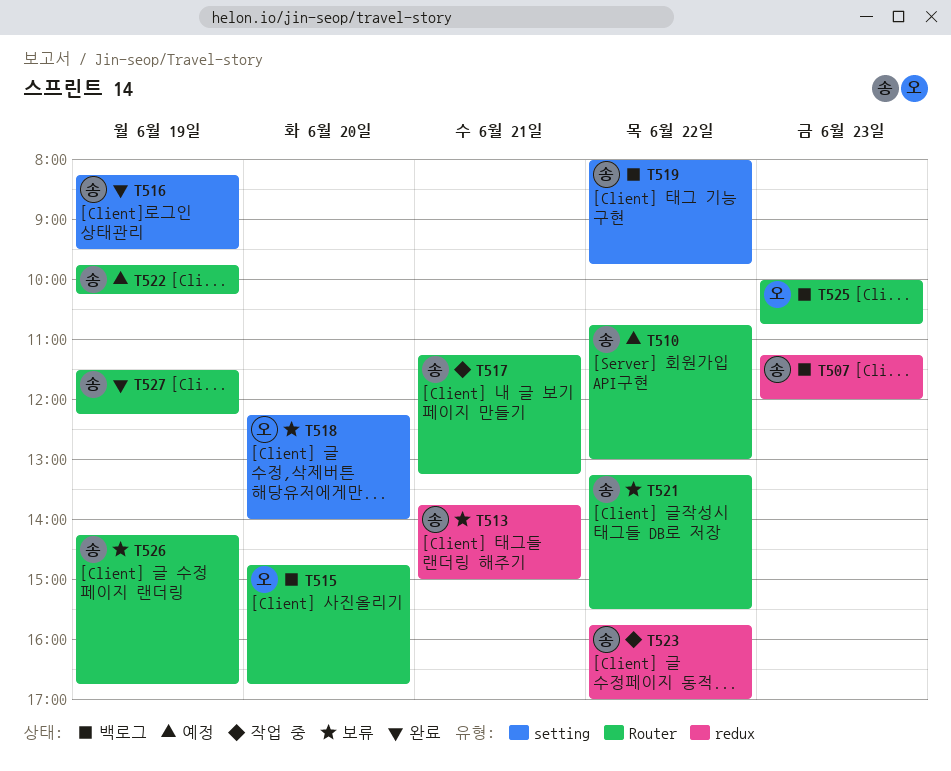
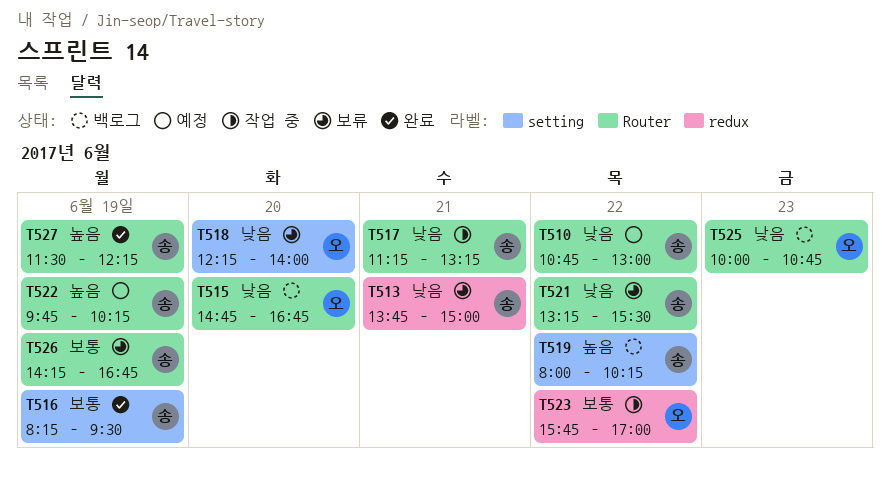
T507: present -> none
T519, ends: 09:45 -> 10:15
T523, owner: 송 -> 오

